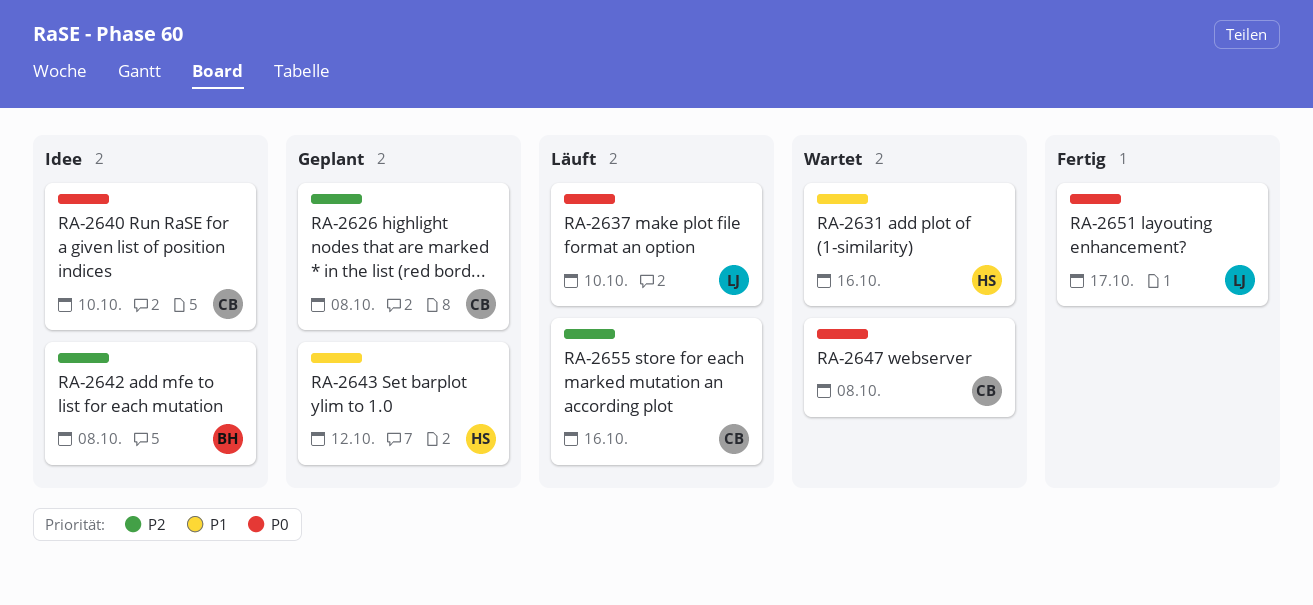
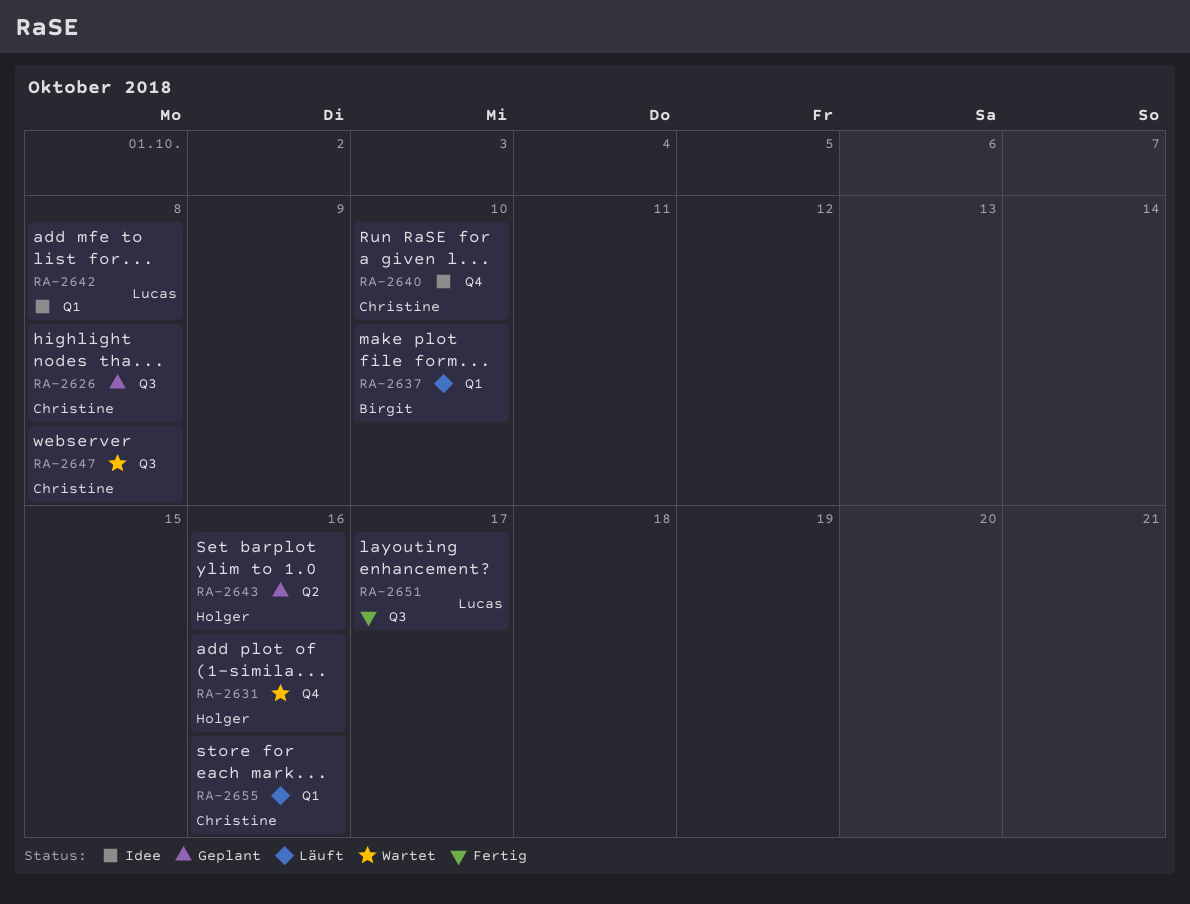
RA-2637, owner: Lucas -> Birgit
RA-2642, owner: Birgit -> Lucas
RA-2643, due: Oct 12 -> Oct 16

